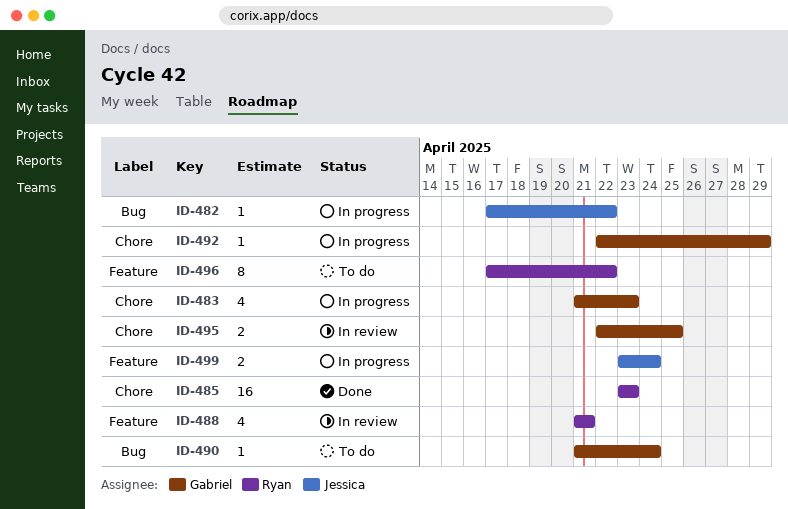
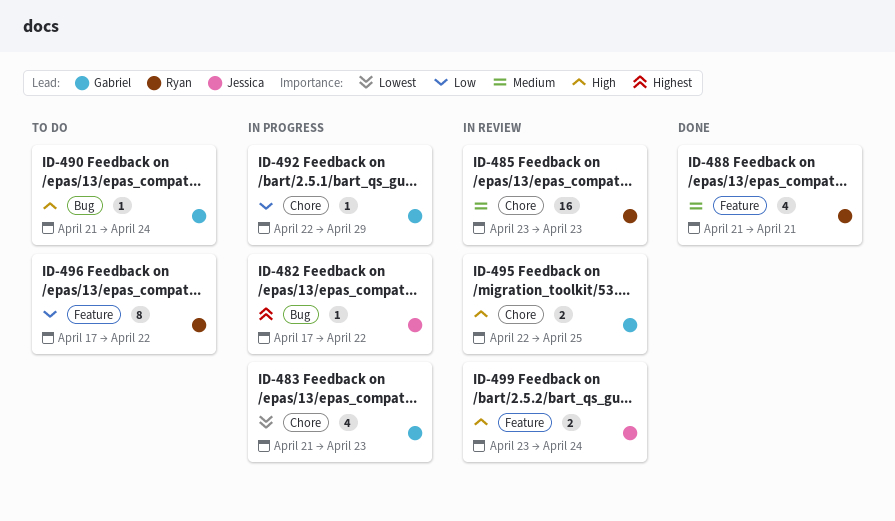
ID-485, status: Done -> In review
ID-488, status: In review -> Done
ID-499, status: In progress -> In review

